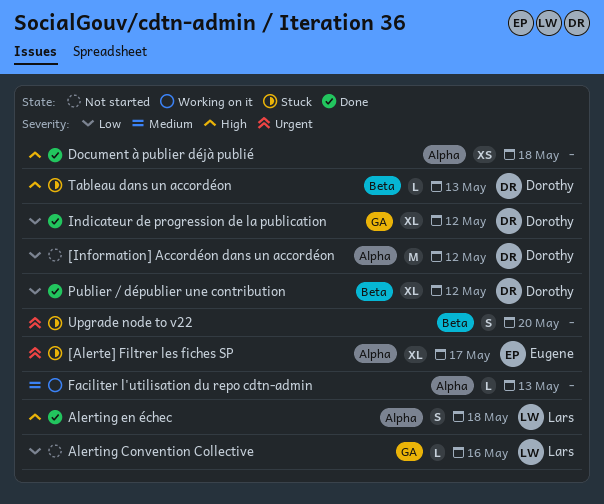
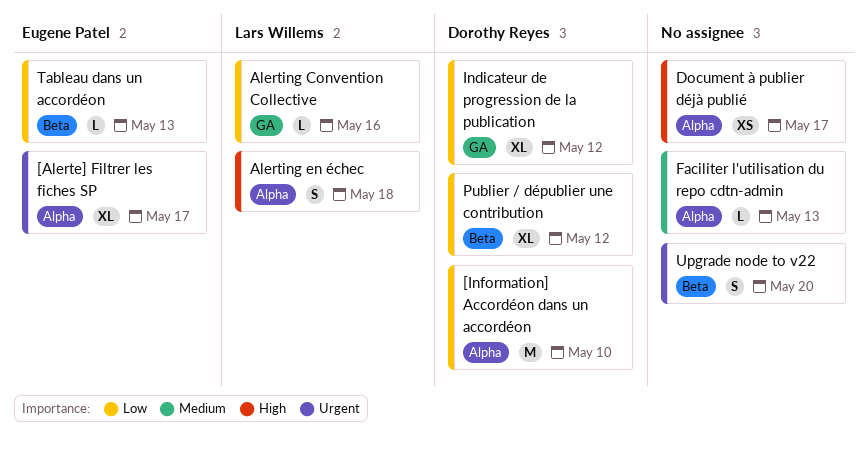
[Information] Accordéon dans un accordéon, due: May 12 -> May 10
Document à publier déjà publié, due: May 18 -> May 17
Tableau dans un accordéon, owner: Dorothy Reyes -> Eugene Patel
Tableau dans un accordéon, priority: High -> Low

